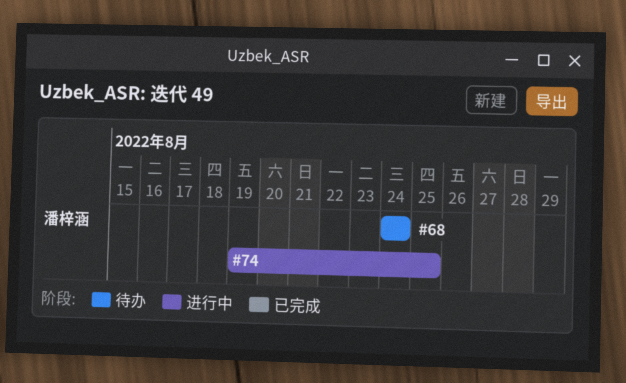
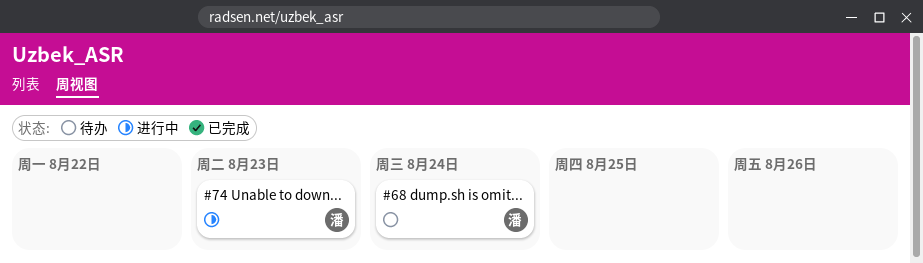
#74, due: Aug 25 -> Aug 23

